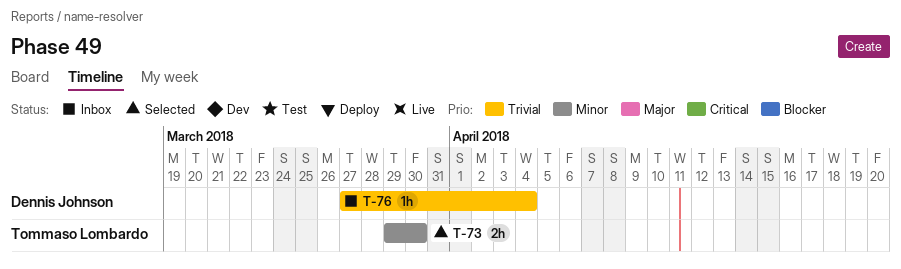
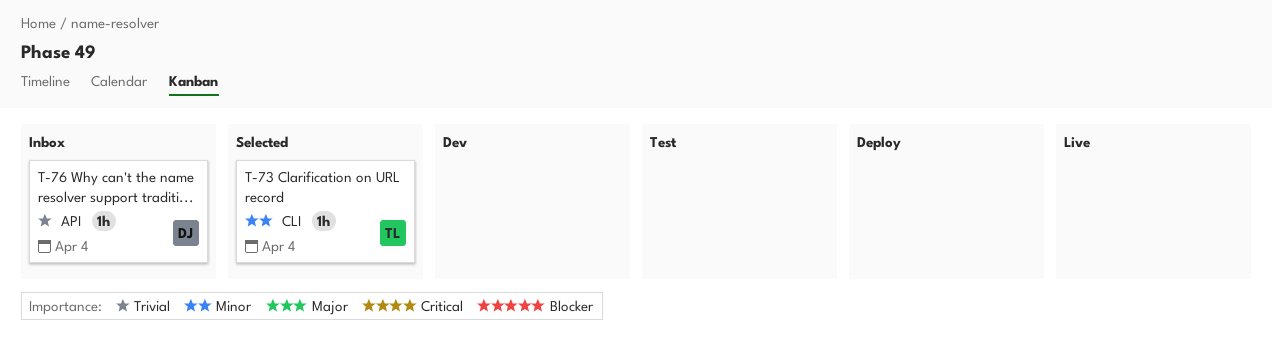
T-73, estimate: 2h -> 1h
T-73, due: Mar 30 -> Apr 4

